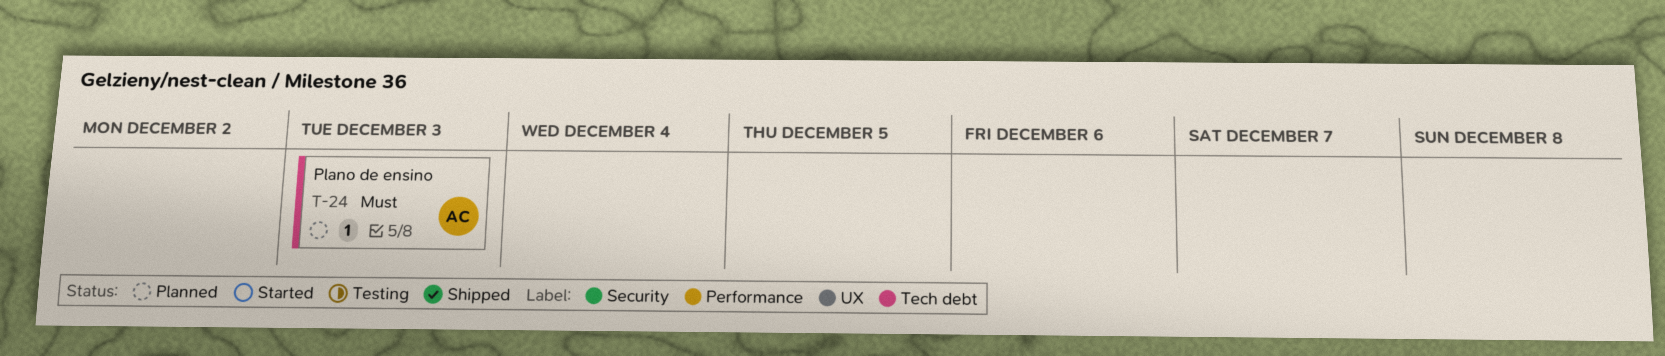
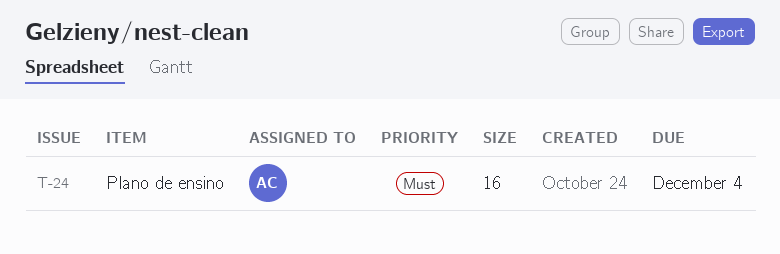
T-24, estimate: 1 -> 16
T-24, due: Dec 3 -> Dec 4

